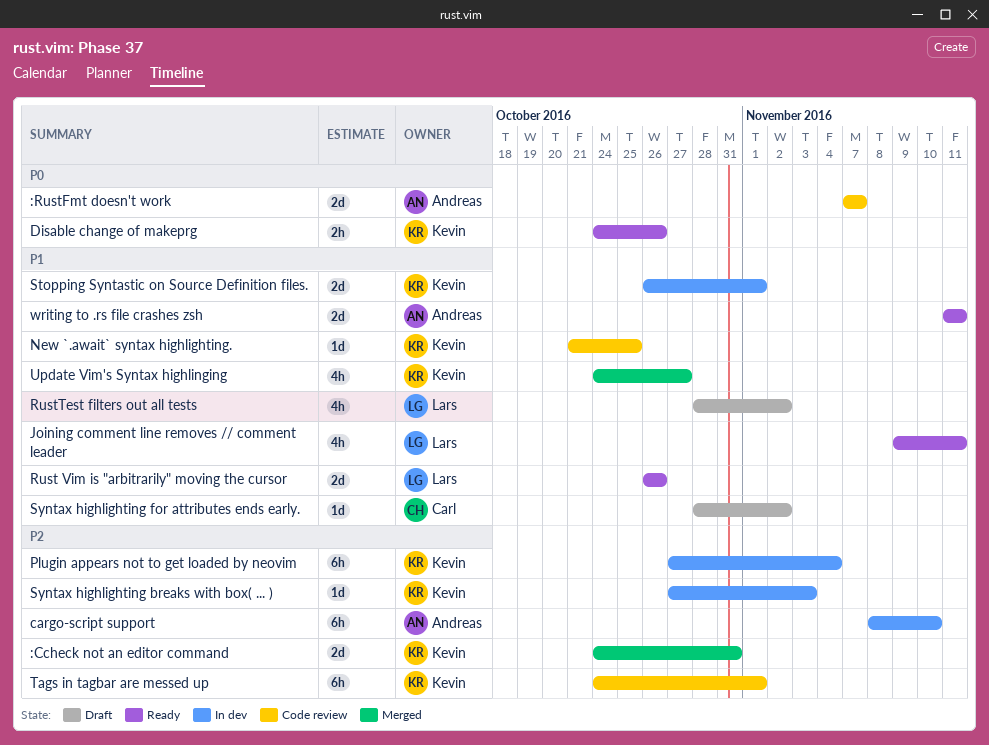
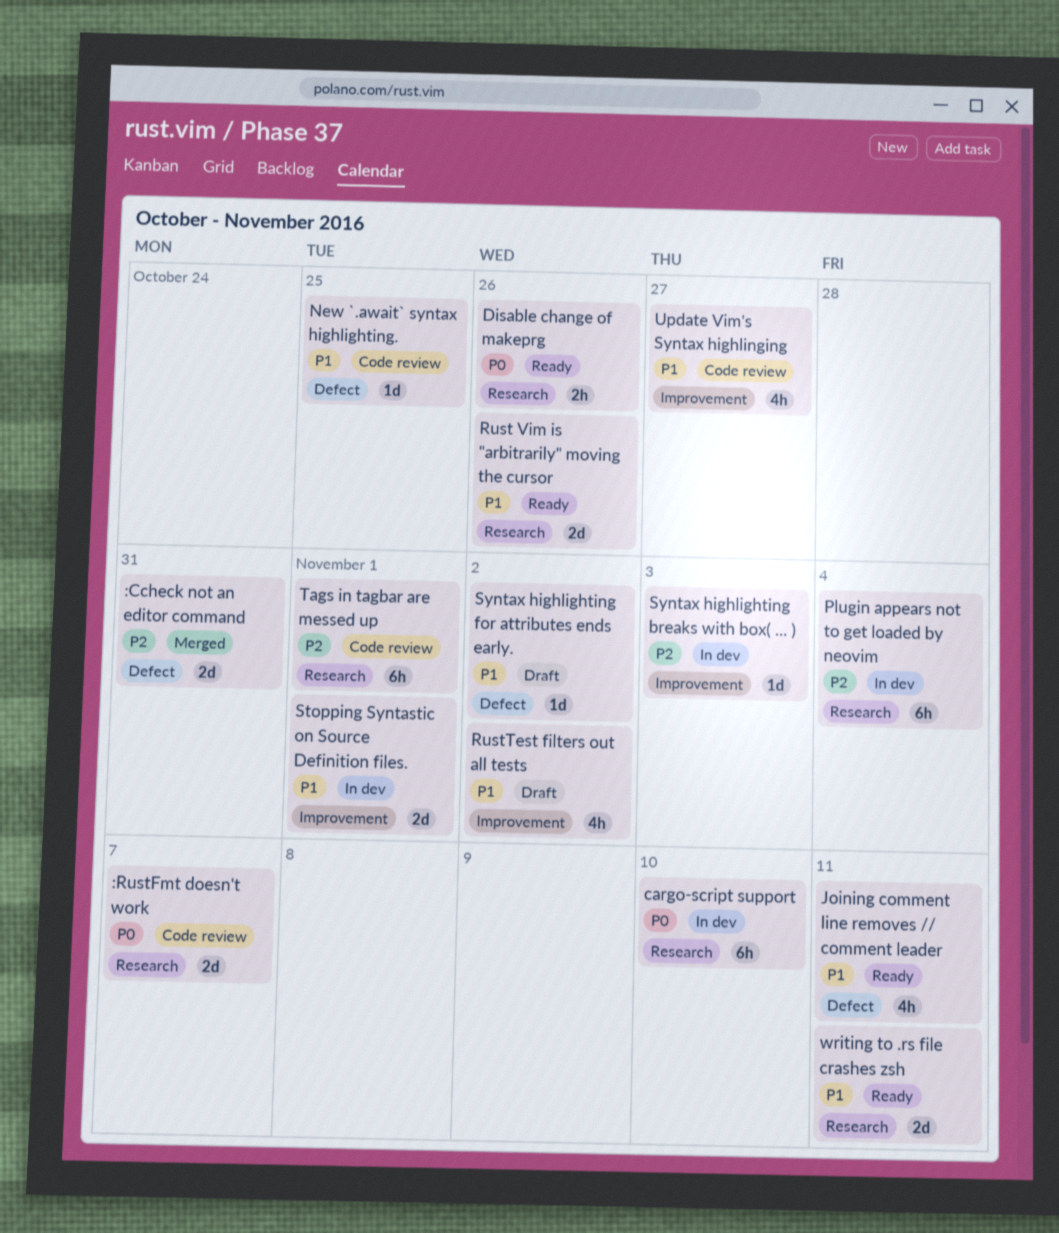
cargo-script support, priority: P2 -> P0
Update Vim's Syntax highlinging, status: Merged -> Code review

